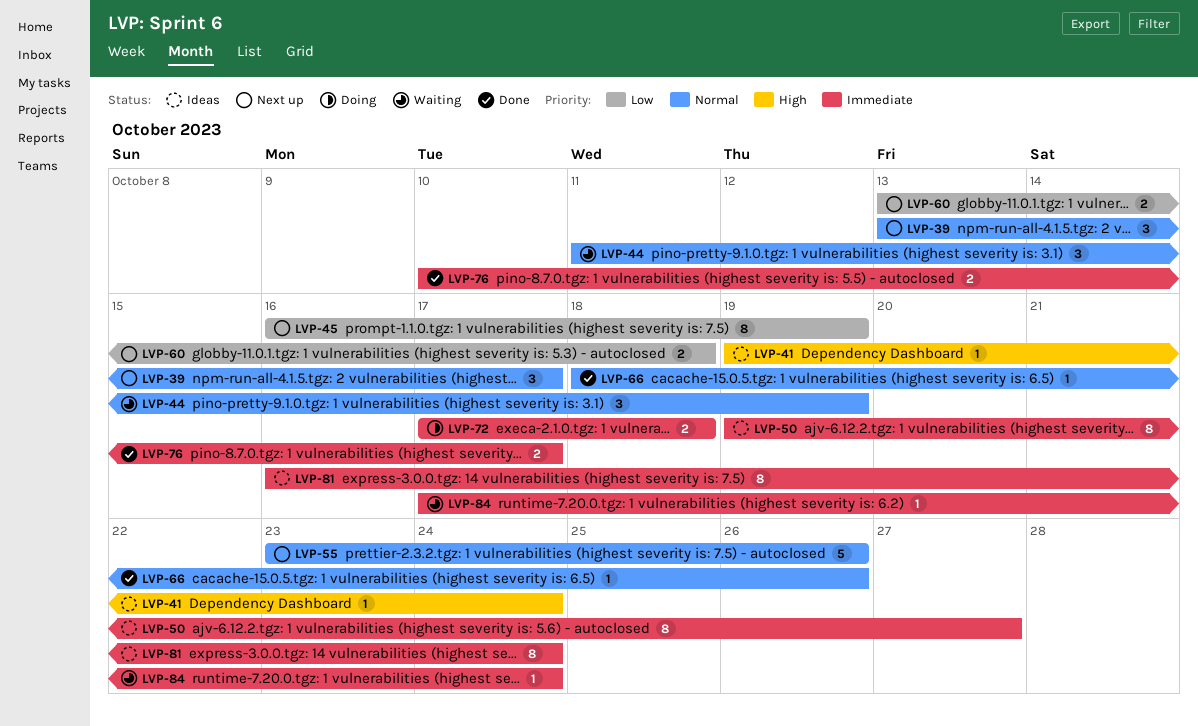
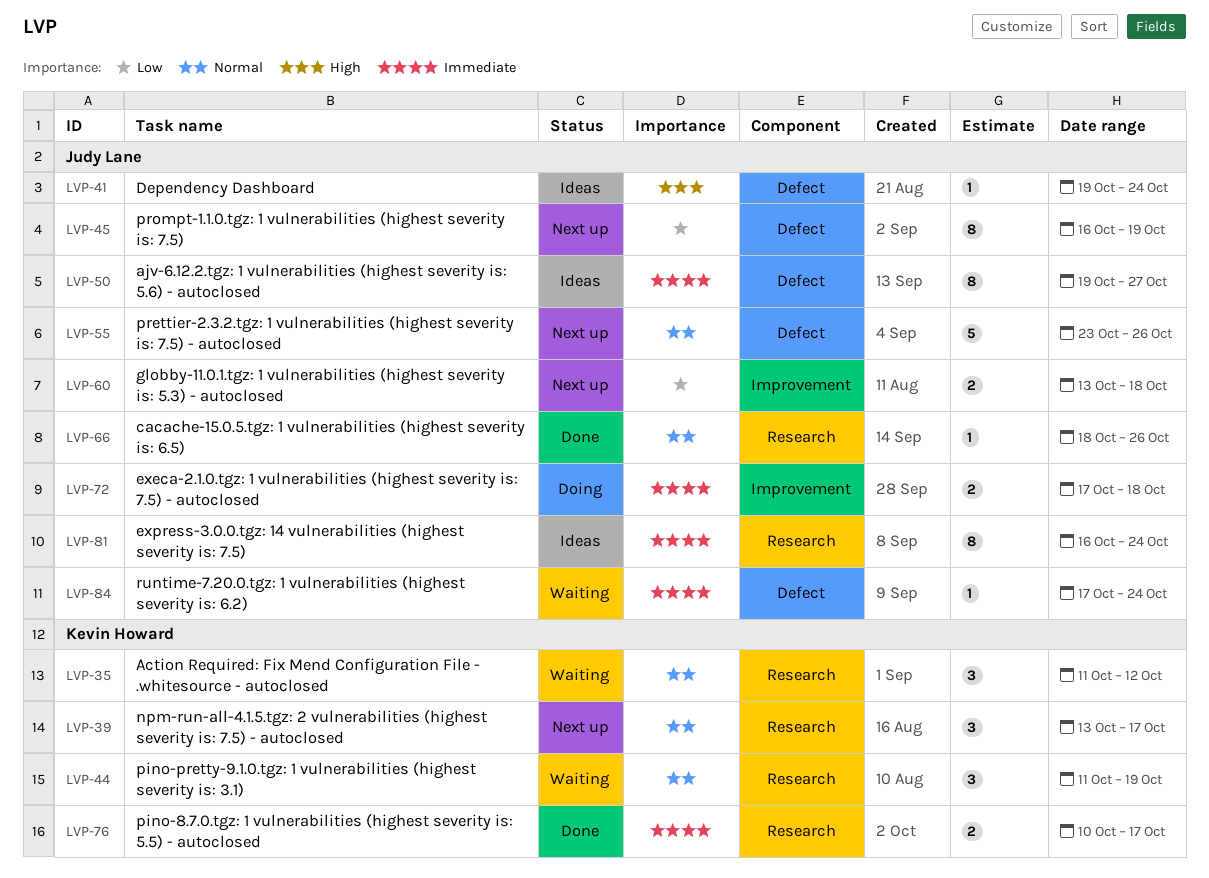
LVP-35: none -> present

